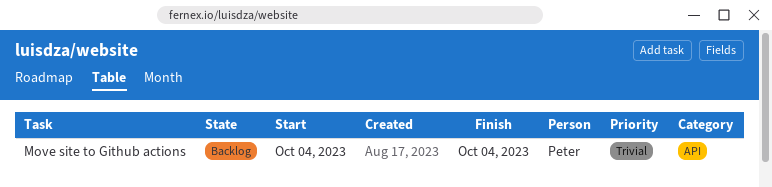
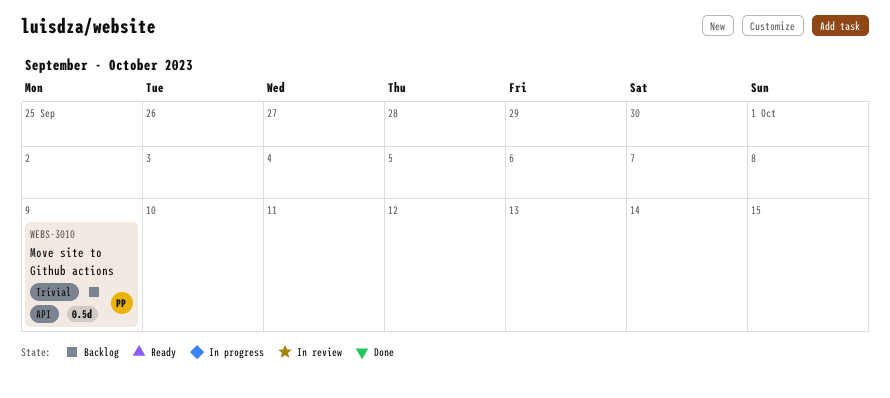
Move site to Github actions, due: Oct 4 -> Oct 9

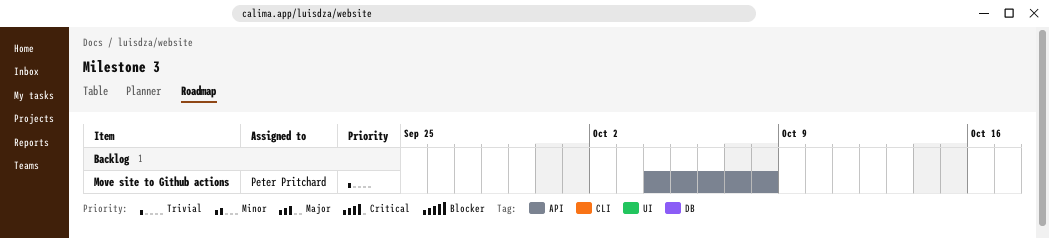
Move site to Github actions, due: Oct 9 -> Oct 8

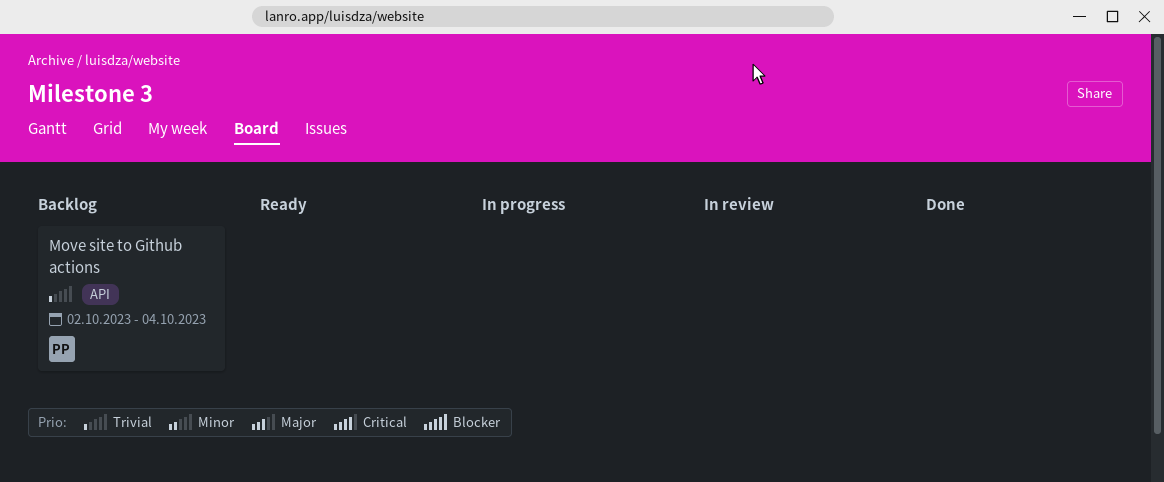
Move site to Github actions, start: Oct 4 -> Oct 2
Move site to Github actions, due: Oct 8 -> Oct 4

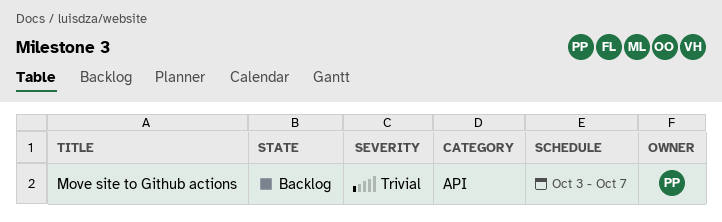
Move site to Github actions, start: Oct 2 -> Oct 3
Move site to Github actions, due: Oct 4 -> Oct 7

